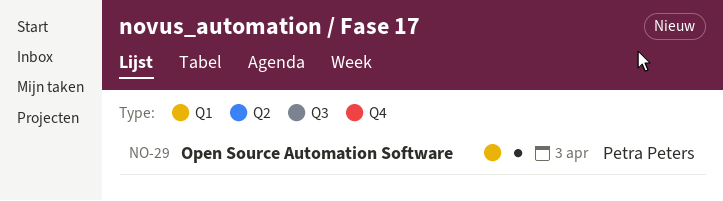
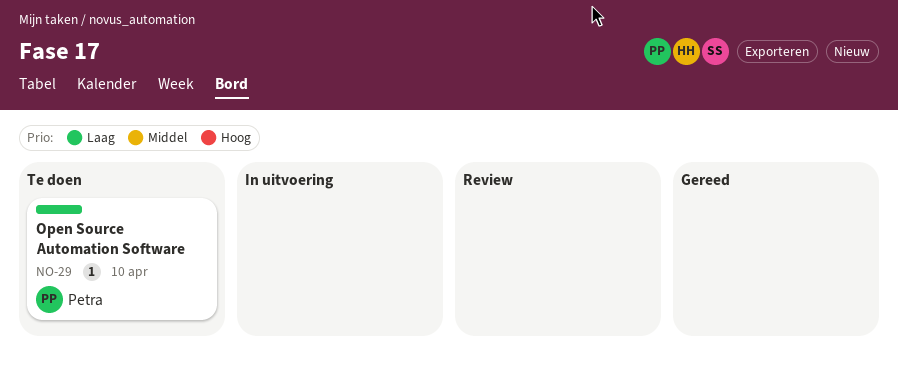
NO-29, due: Apr 3 -> Apr 10

